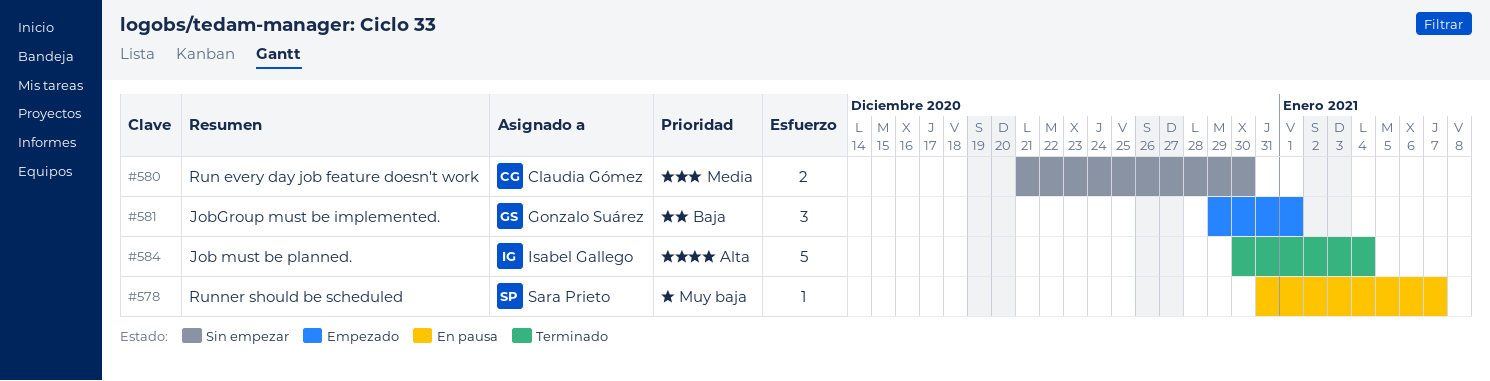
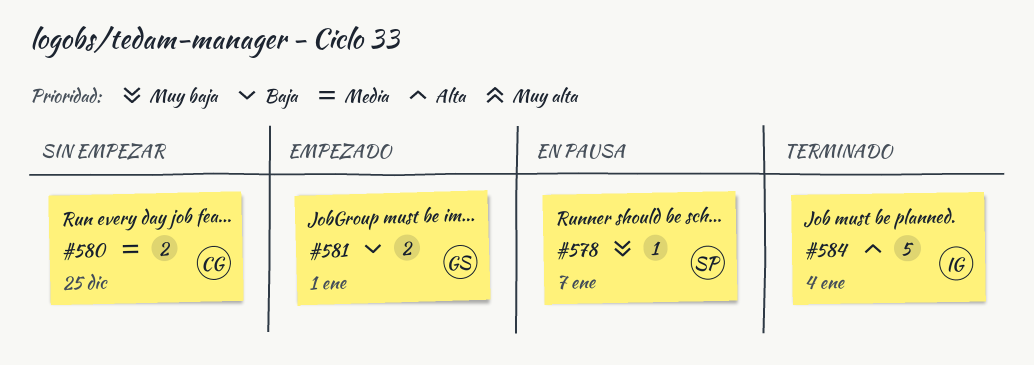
#580, due: Dec 30 -> Dec 25
#581, estimate: 3 -> 2

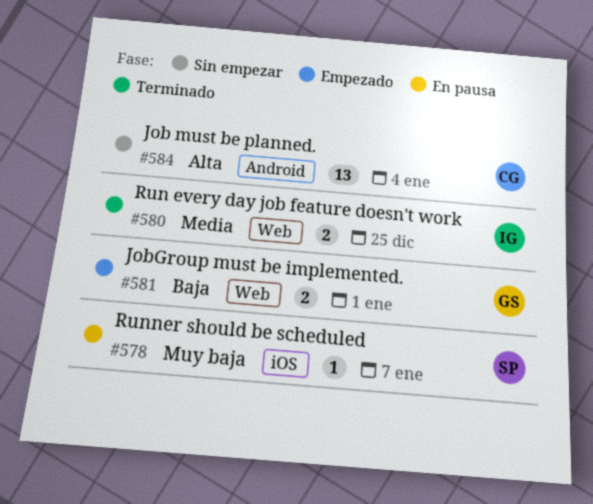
#580, status: Sin empezar -> Terminado
#580, owner: CG -> IG
#584, status: Terminado -> Sin empezar
#584, owner: IG -> CG
#584, estimate: 5 -> 13

